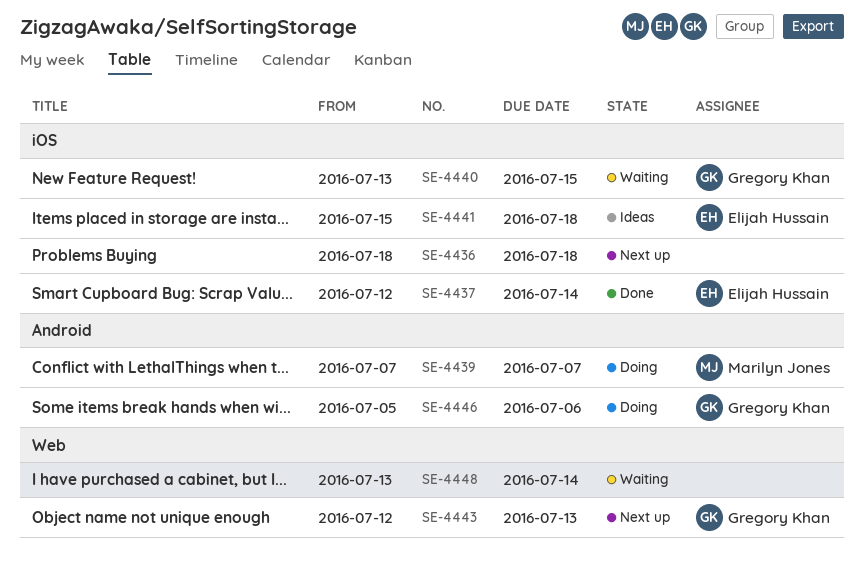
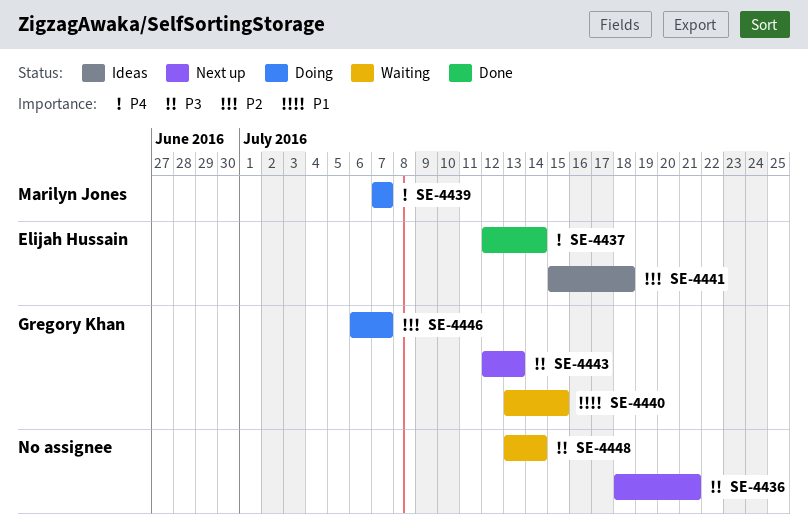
SE-4436, due: Jul 18 -> Jul 21
SE-4446, start: Jul 5 -> Jul 6
SE-4446, due: Jul 6 -> Jul 7

